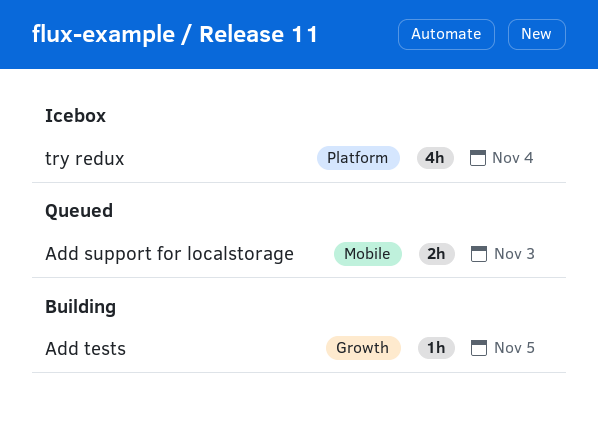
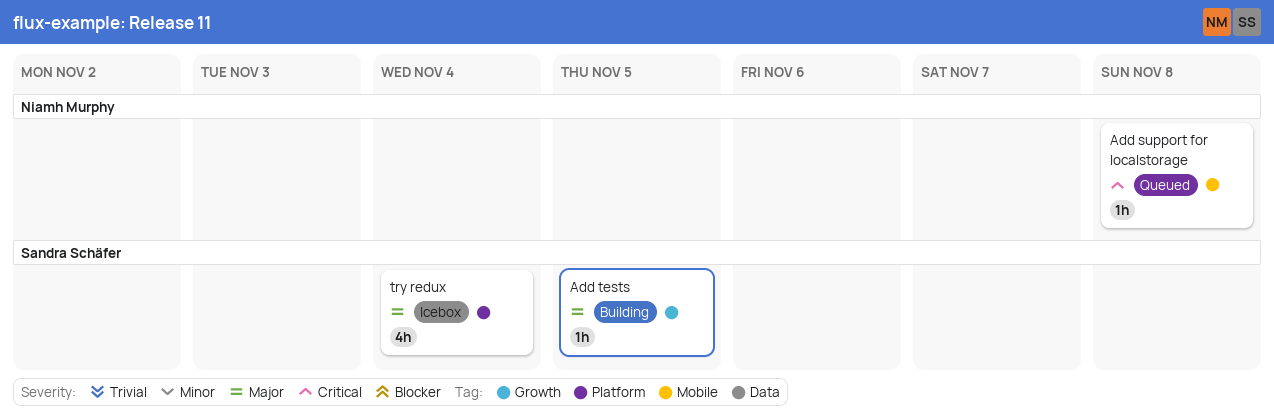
Add support for localstorage, estimate: 2h -> 1h
Add support for localstorage, due: Nov 3 -> Nov 8

